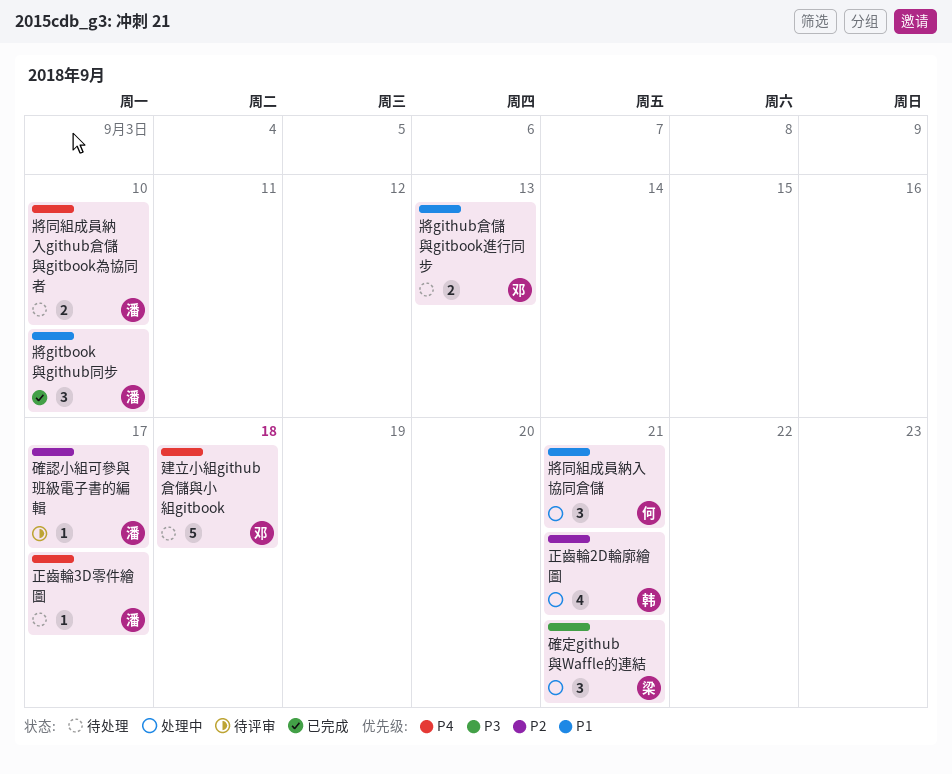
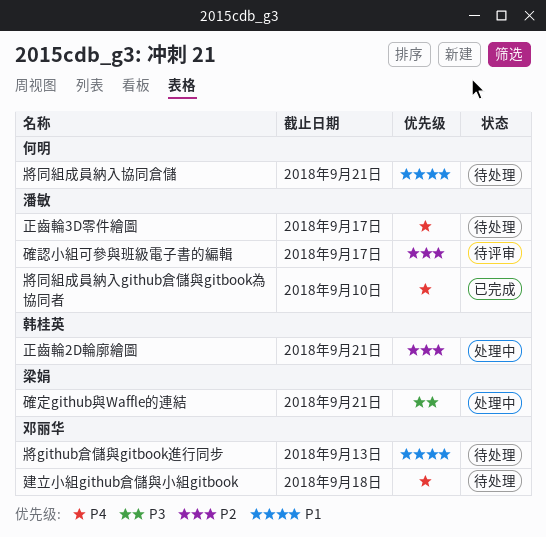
將gitbook與github同步: present -> none
將同組成員納入github倉儲與gitbook為協同者, status: 待处理 -> 已完成
將同組成員納入協同倉儲, status: 处理中 -> 待处理

